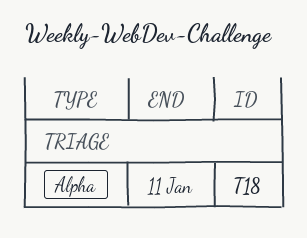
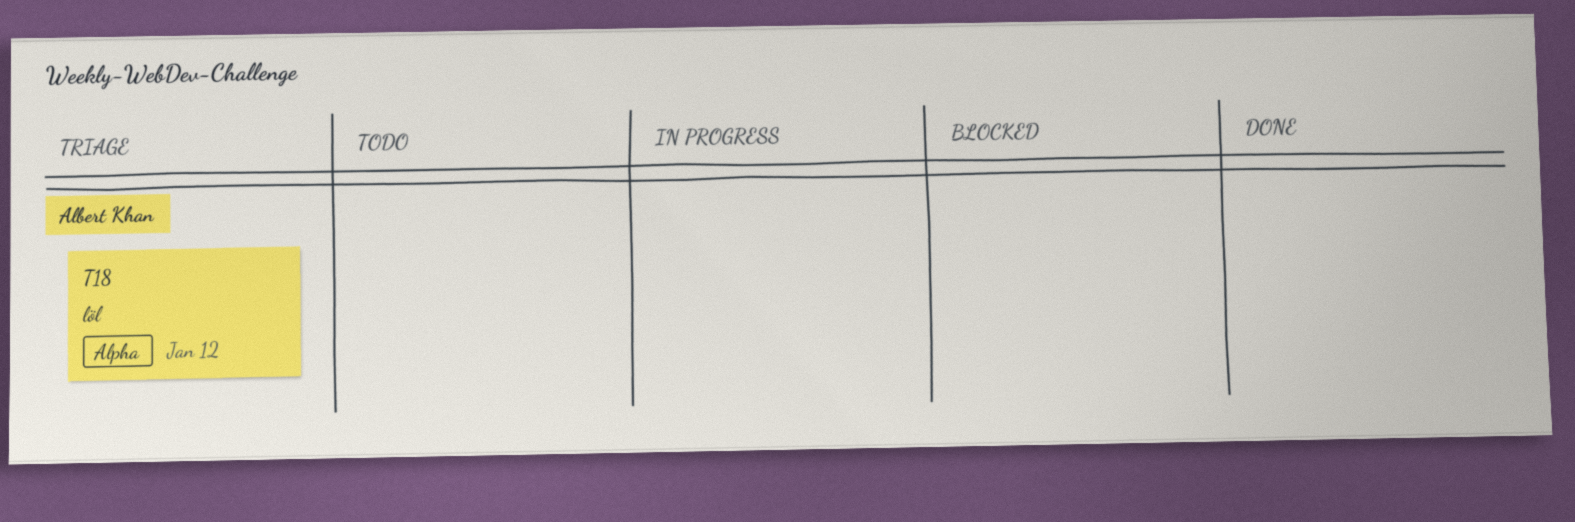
T18, due: Jan 11 -> Jan 12

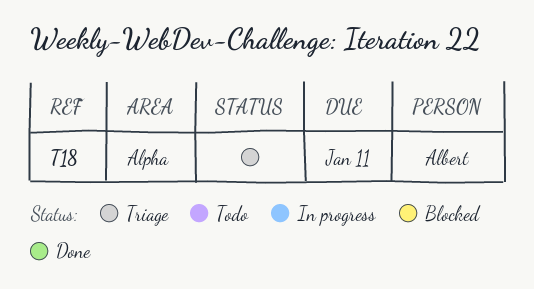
T18, due: Jan 12 -> Jan 11

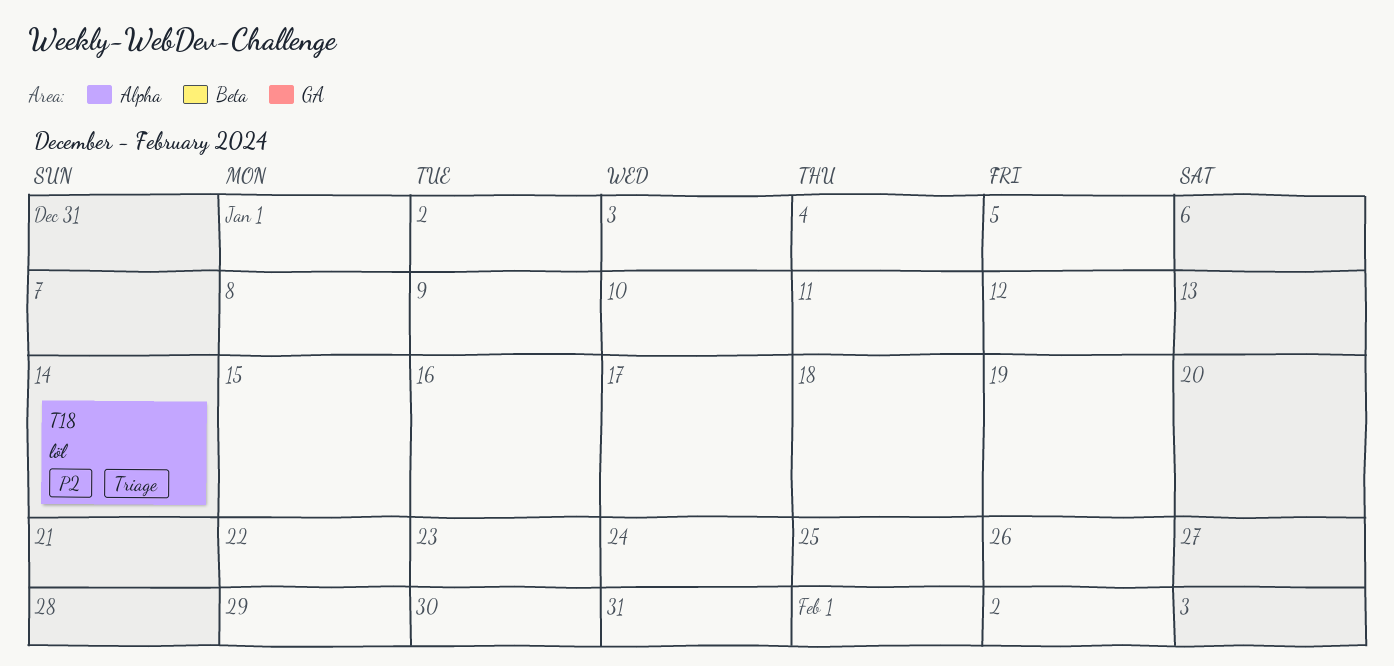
T18, due: Jan 11 -> Jan 14

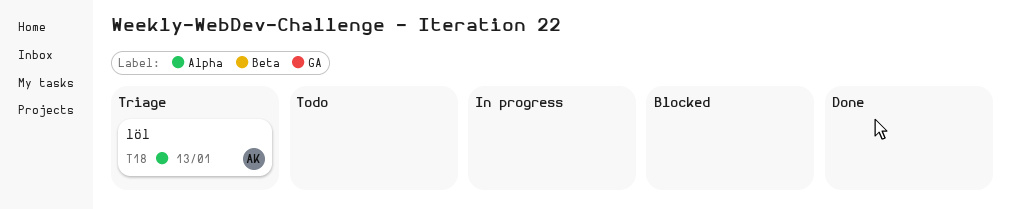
T18, due: Jan 14 -> Jan 13

